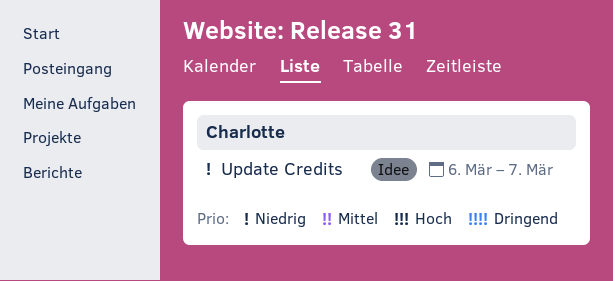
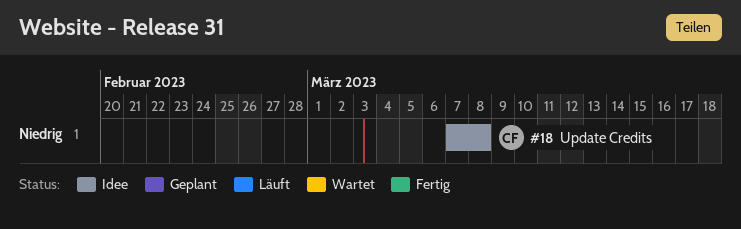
Update Credits, start: Mar 6 -> Mar 7
Update Credits, due: Mar 7 -> Mar 8

